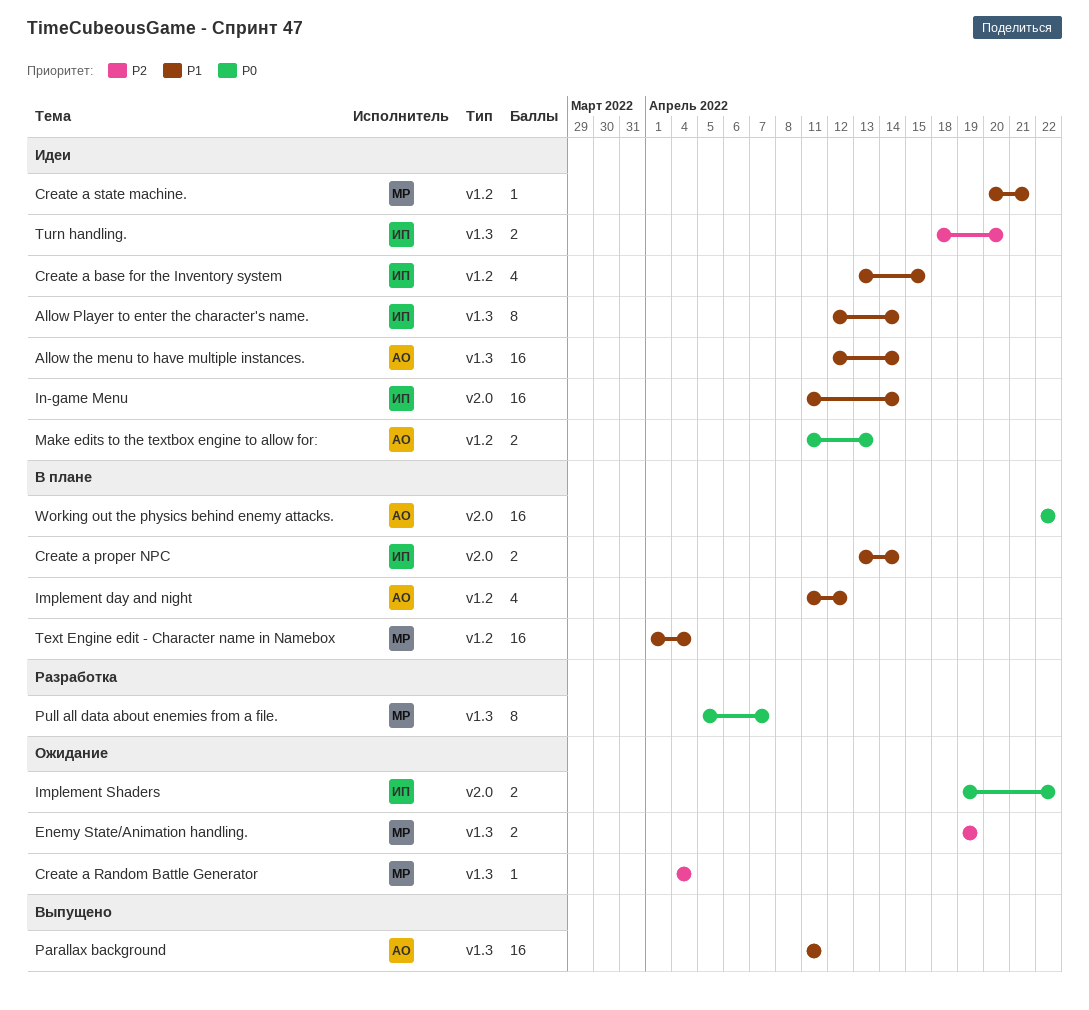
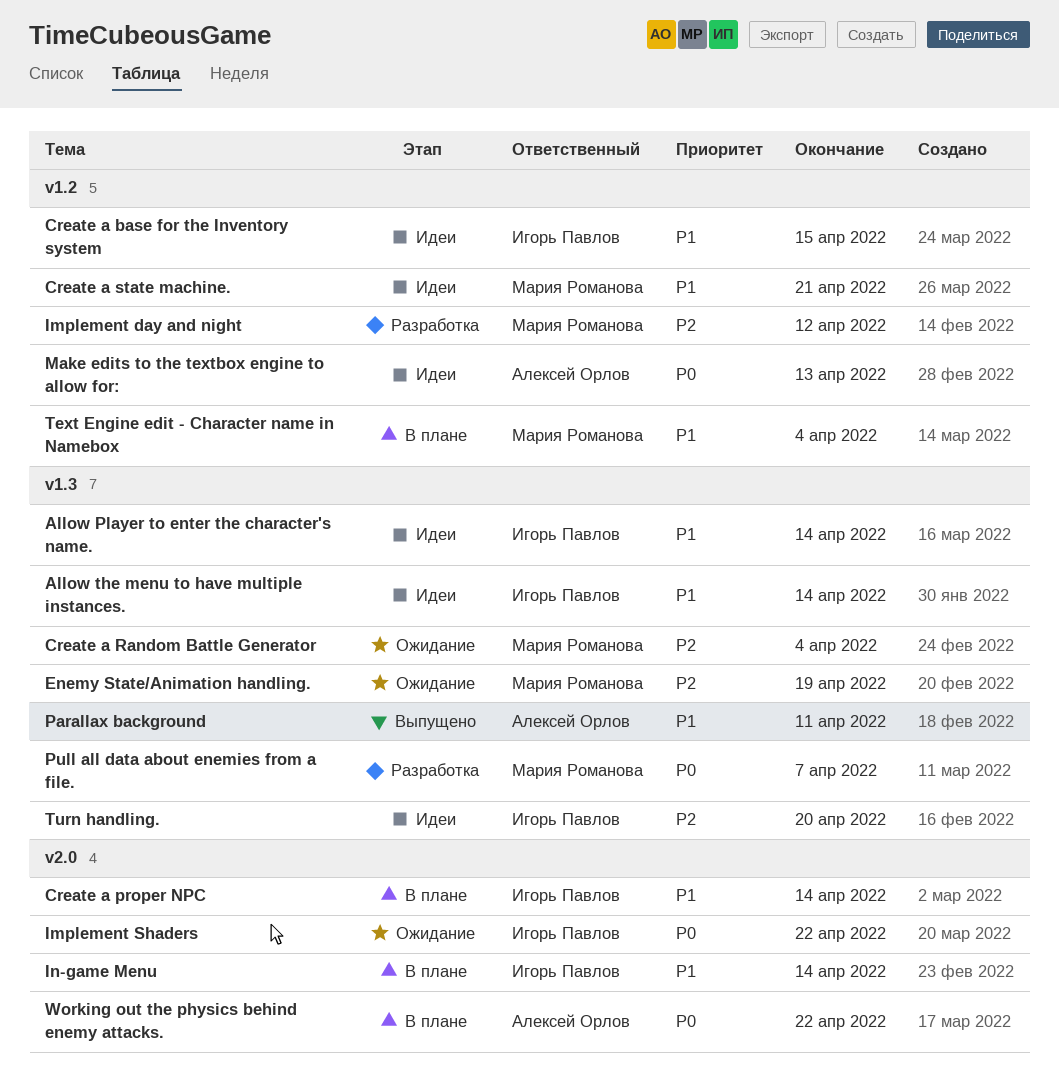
Allow the menu to have multiple instances., owner: Алексей Орлов -> Игорь Павлов
Implement day and night, status: В плане -> Разработка
Implement day and night, owner: Алексей Орлов -> Мария Романова
Implement day and night, priority: P1 -> P2
In-game Menu, status: Идеи -> В плане

